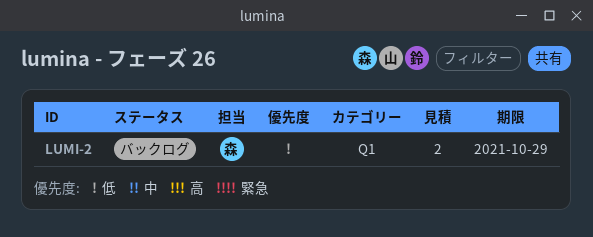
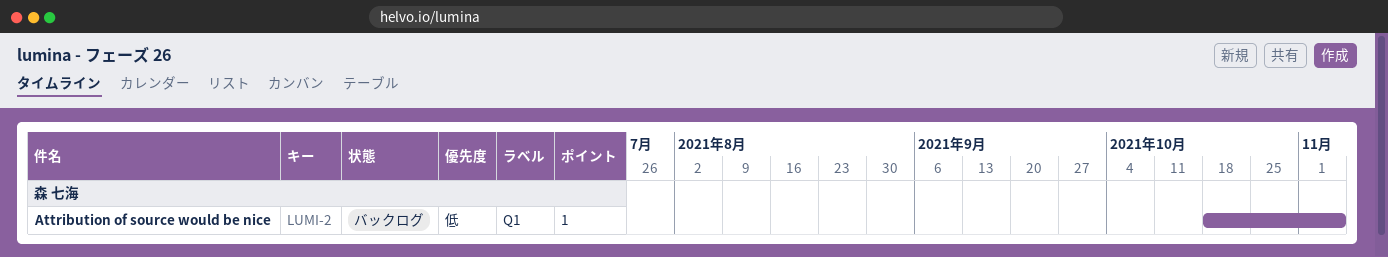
LUMI-2, estimate: 2 -> 1
LUMI-2, due: Oct 29 -> Nov 5

